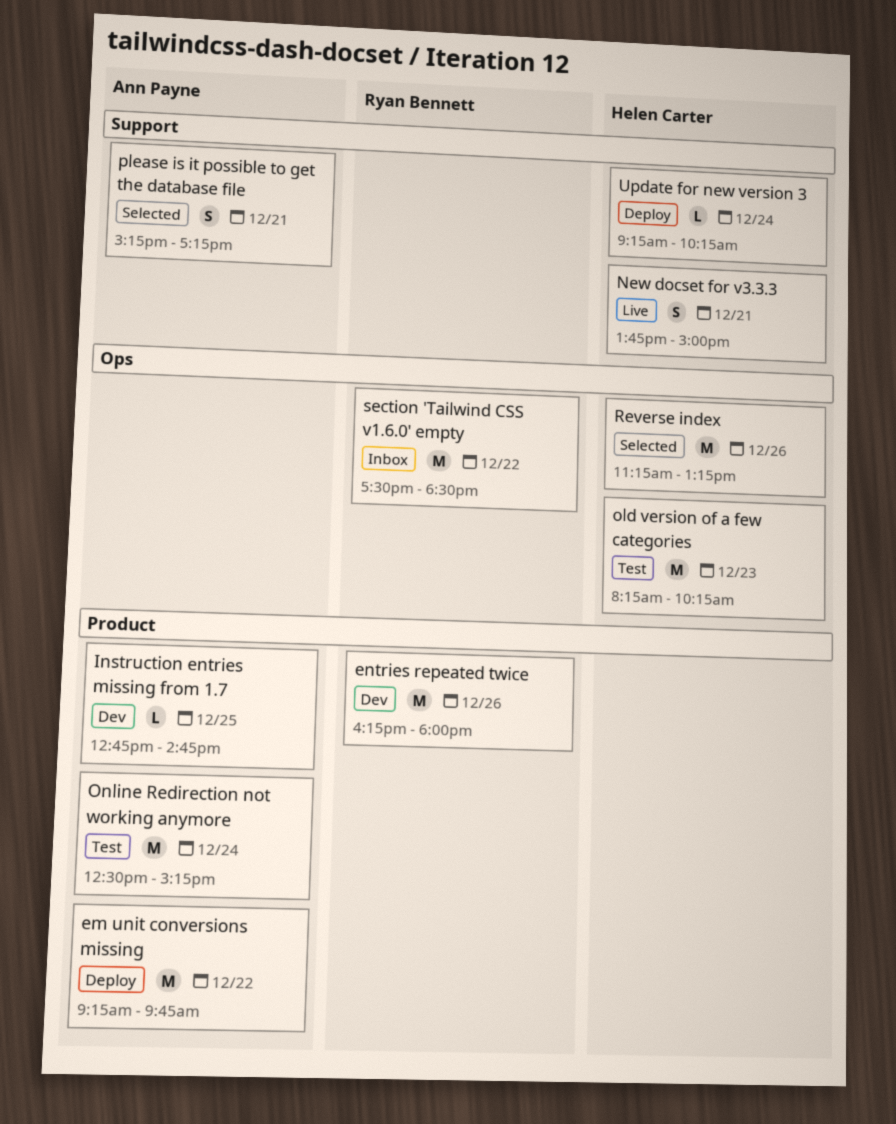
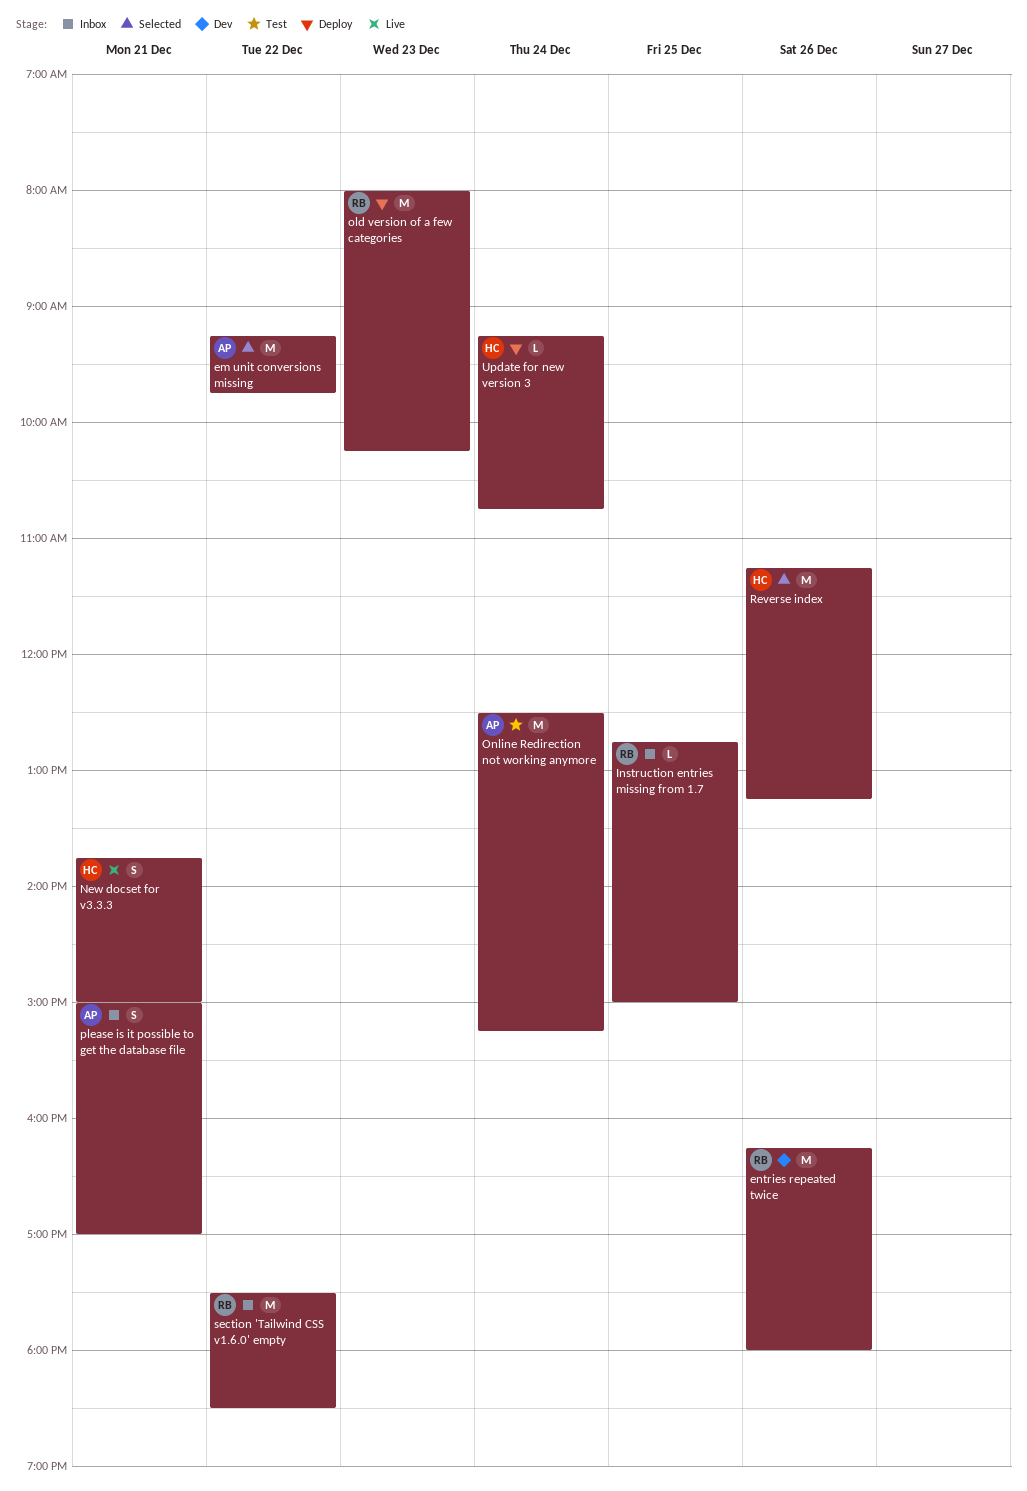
em unit conversions missing, status: Deploy -> Selected
Instruction entries missing from 1.7, status: Dev -> Inbox
Instruction entries missing from 1.7, owner: Ann Payne -> Ryan Bennett
Instruction entries missing from 1.7, ends: 14:45 -> 15:00
old version of a few categories, status: Test -> Deploy
old version of a few categories, owner: Helen Carter -> Ryan Bennett
old version of a few categories, begins: 08:15 -> 08:00
please is it possible to get the database file, status: Selected -> Inbox
please is it possible to get the database file, begins: 15:15 -> 15:00
please is it possible to get the database file, ends: 17:15 -> 17:00
Update for new version 3, ends: 10:15 -> 10:45

